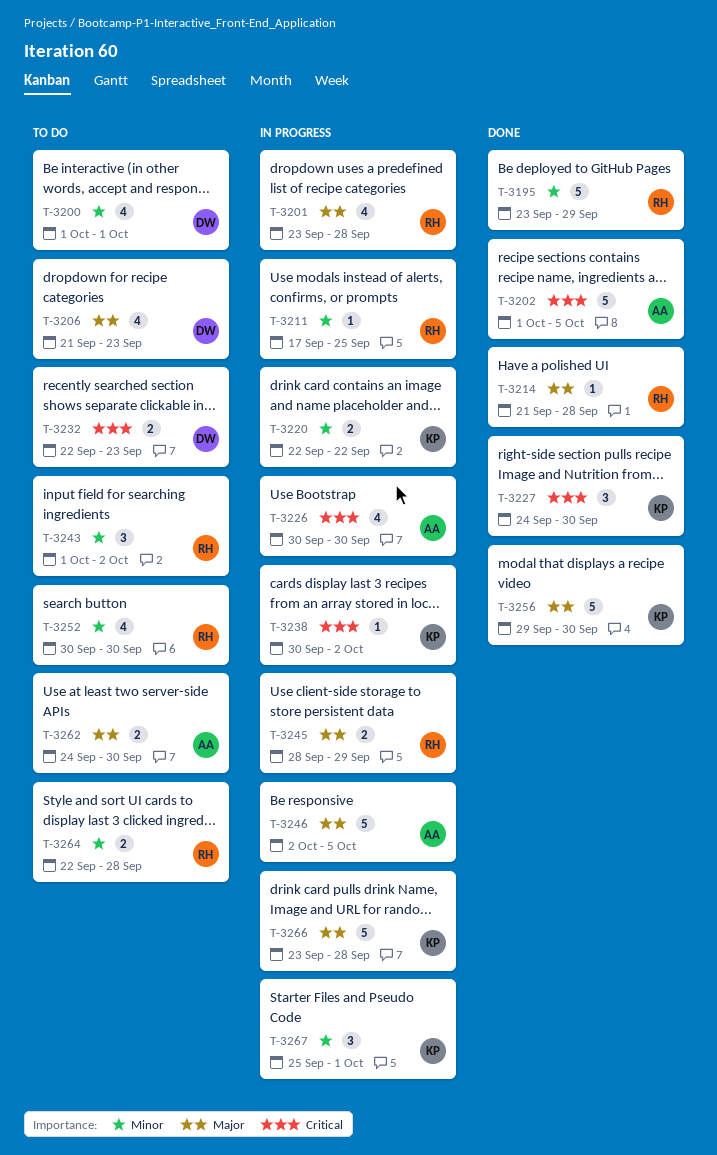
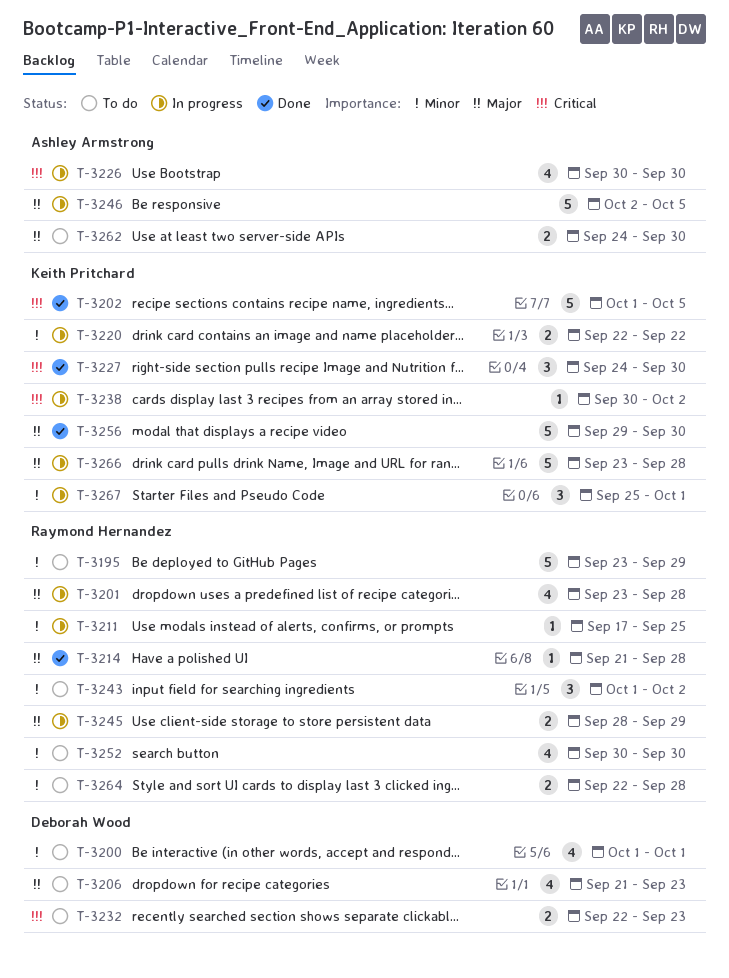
T-3195, status: Done -> To do
T-3202, owner: Ashley Armstrong -> Keith Pritchard

